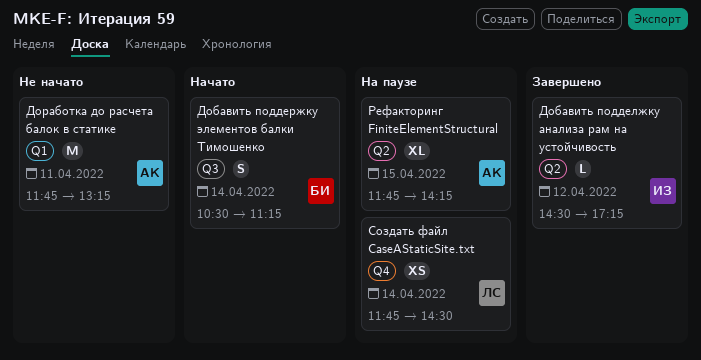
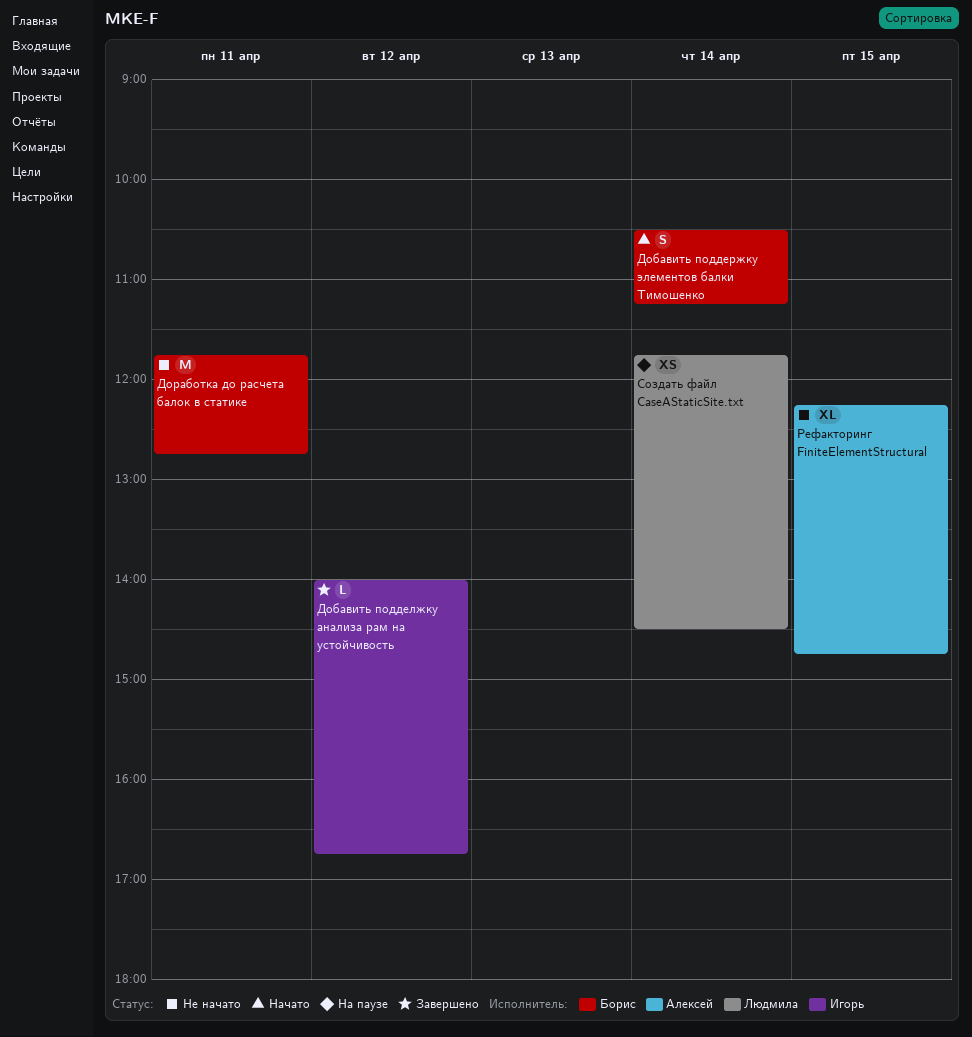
Добавить подделжку анализа рам на устойчивость, begins: 14:30 -> 14:00
Добавить подделжку анализа рам на устойчивость, ends: 17:15 -> 16:45
Доработка до расчета балок в статике, owner: Алексей -> Борис
Доработка до расчета балок в статике, ends: 13:15 -> 12:45
Рефакторинг FiniteElementStructural, status: На паузе -> Не начато
Рефакторинг FiniteElementStructural, begins: 11:45 -> 12:15
Рефакторинг FiniteElementStructural, ends: 14:15 -> 14:45

